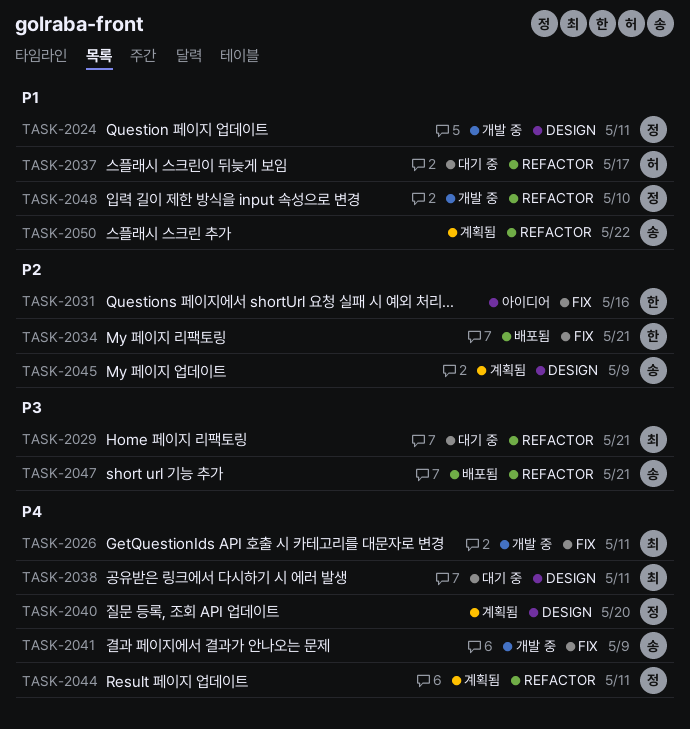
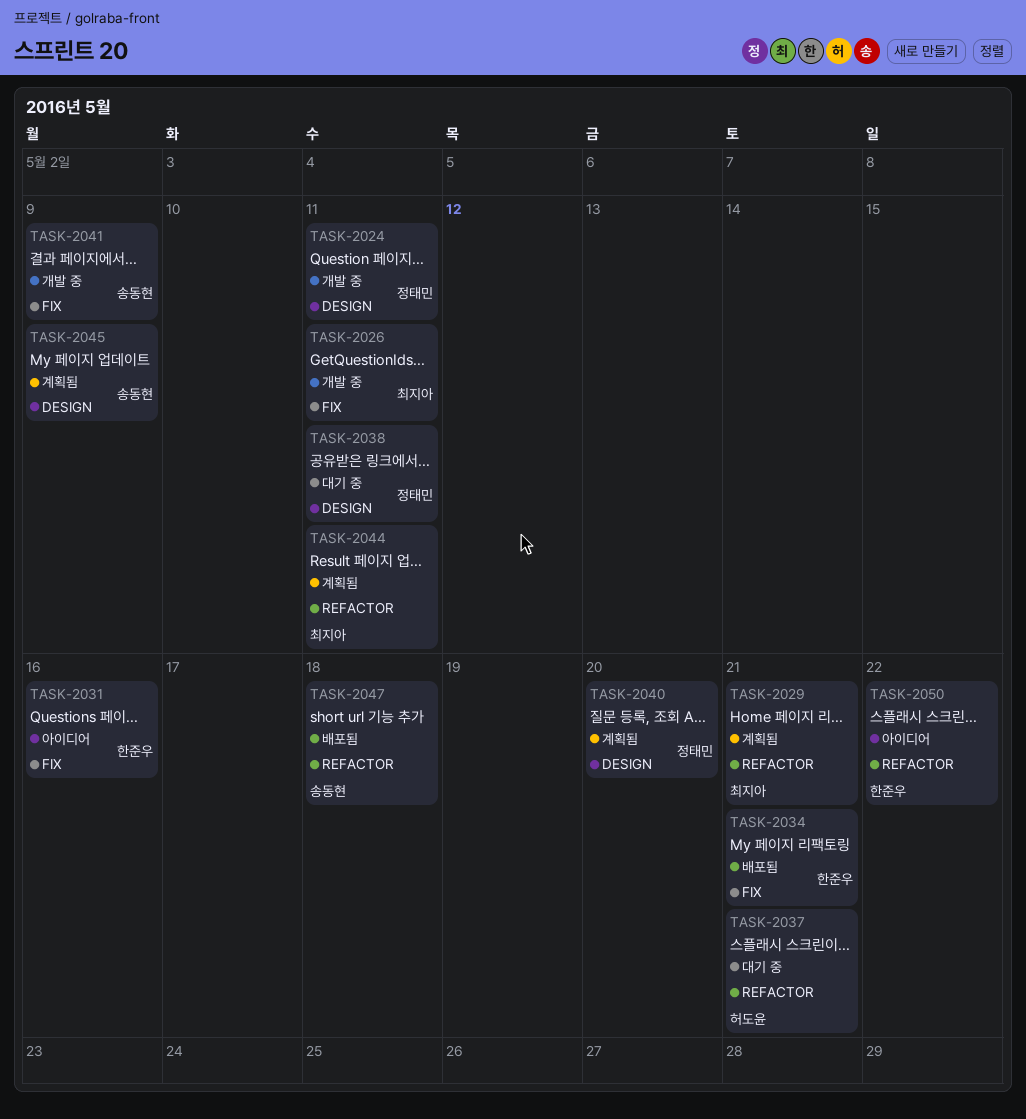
TASK-2029, status: 대기 중 -> 계획됨
TASK-2037, due: May 17 -> May 21
TASK-2038, owner: 최지아 -> 정태민
TASK-2044, owner: 정태민 -> 최지아
TASK-2047, due: May 21 -> May 18
TASK-2048: present -> none
TASK-2050, status: 계획됨 -> 아이디어
TASK-2050, owner: 송동현 -> 한준우

